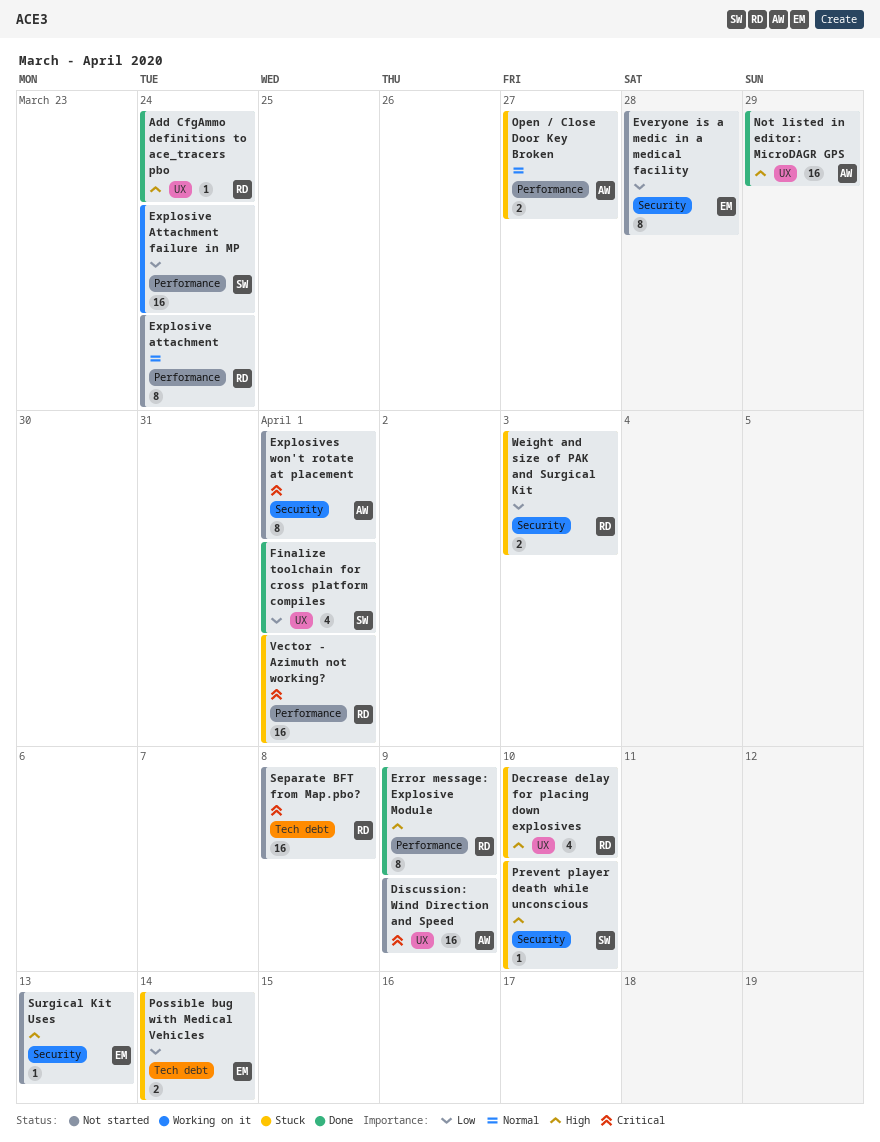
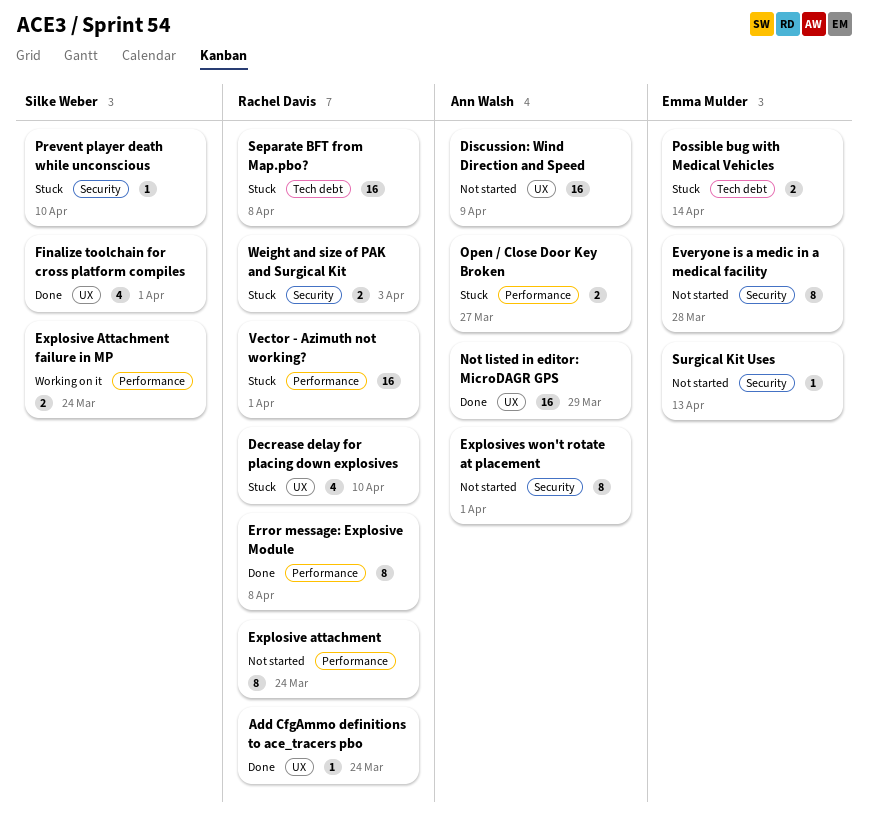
Error message: Explosive Module, due: Apr 9 -> Apr 8
Explosive Attachment failure in MP, estimate: 16 -> 2
Separate BFT from Map.pbo?, status: Not started -> Stuck

